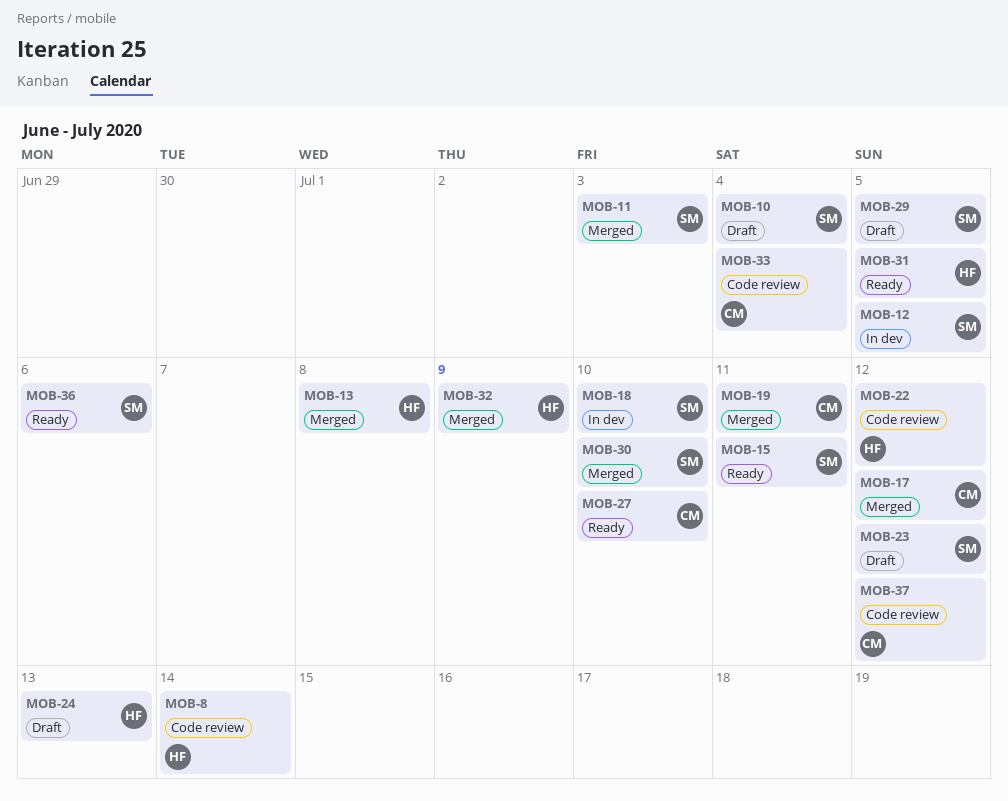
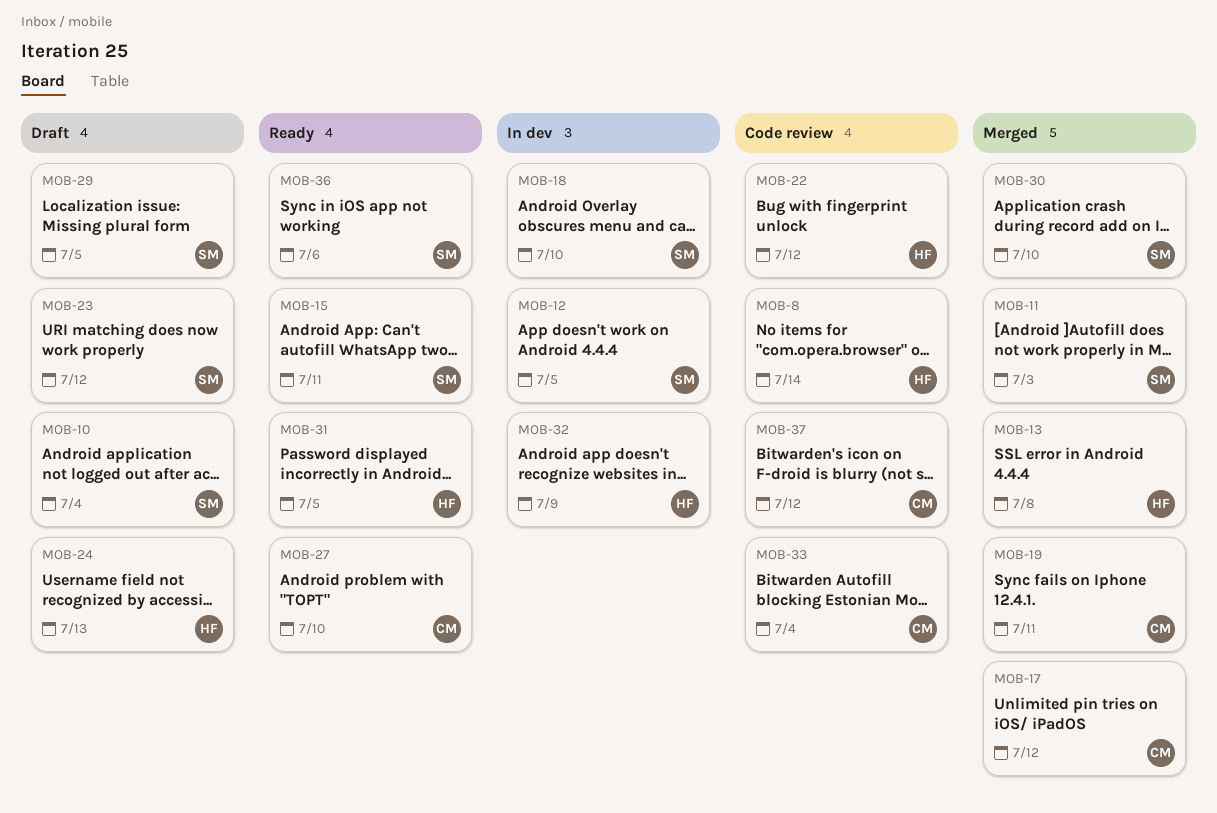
MOB-32, status: Merged -> In dev

